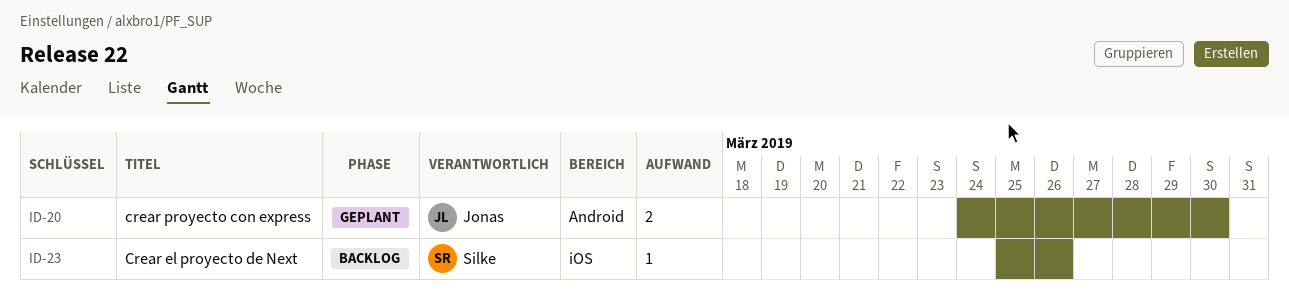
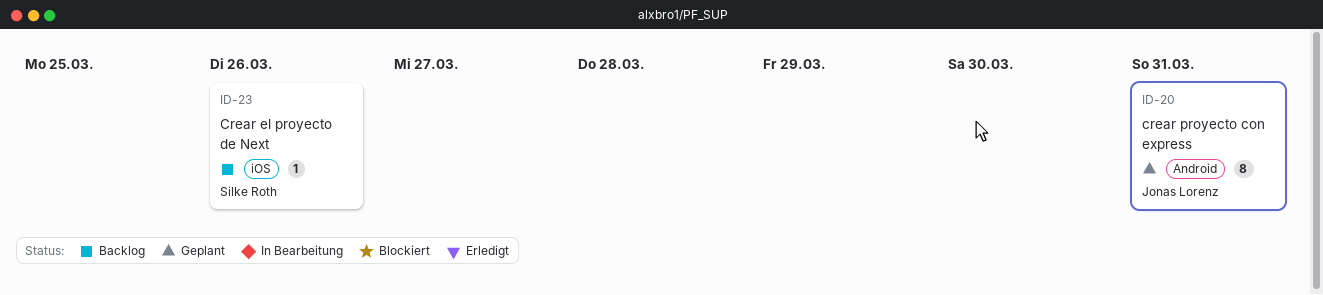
ID-20, estimate: 2 -> 8
ID-20, due: Mar 30 -> Mar 31

